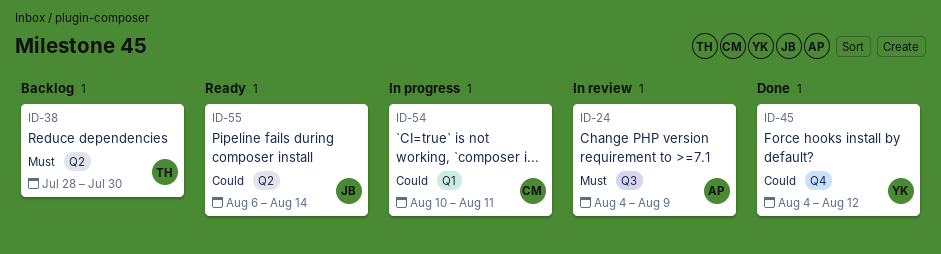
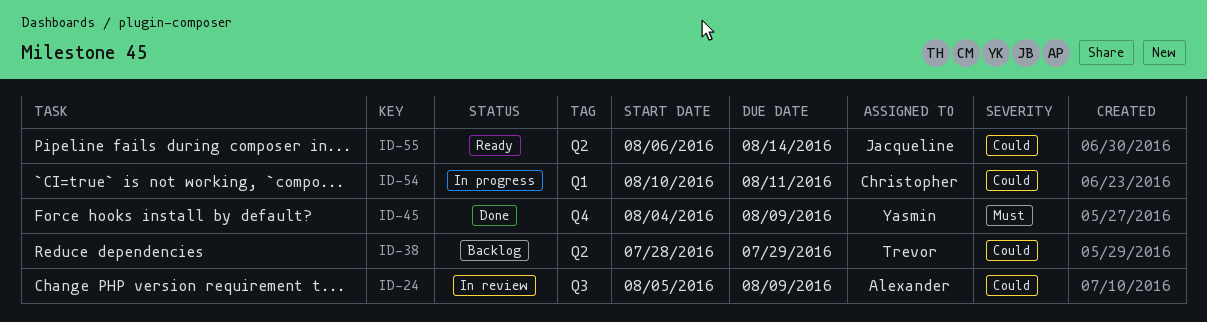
ID-24, priority: Must -> Could
ID-24, start: Aug 4 -> Aug 5
ID-38, priority: Must -> Could
ID-38, due: Jul 30 -> Jul 29
ID-45, priority: Could -> Must
ID-45, due: Aug 12 -> Aug 9

